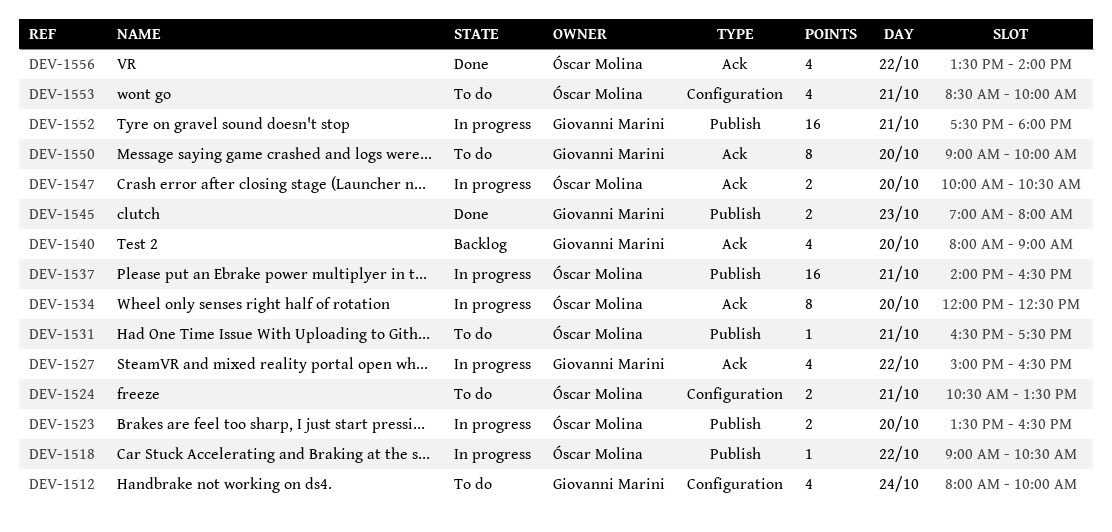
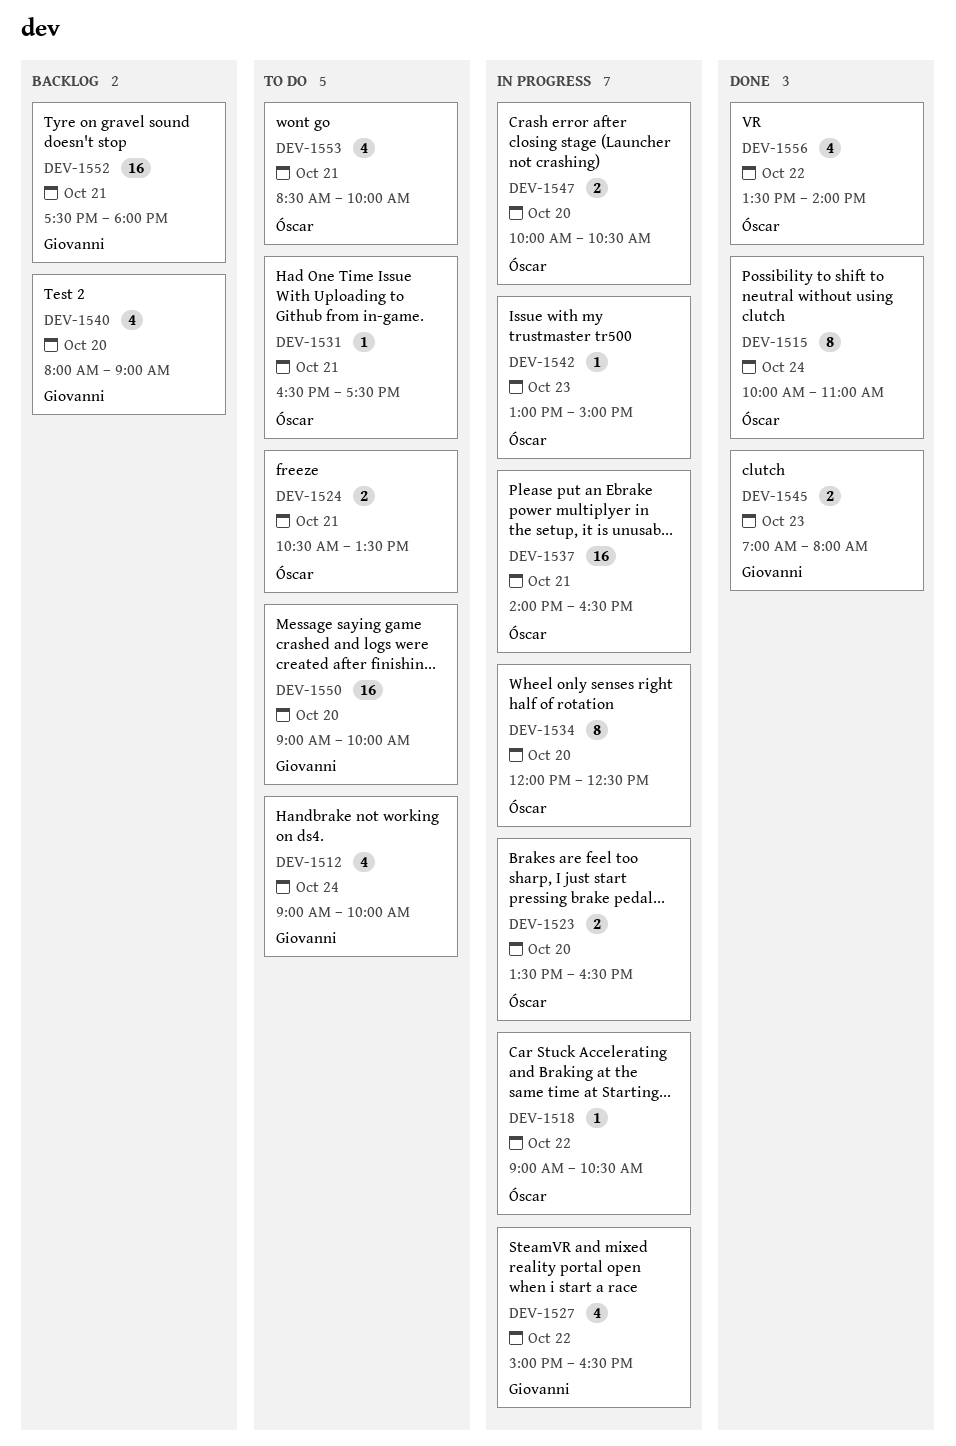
DEV-1512, begins: 08:00 -> 09:00
DEV-1515: none -> present
DEV-1542: none -> present
DEV-1550, estimate: 8 -> 16
DEV-1552, status: In progress -> Backlog

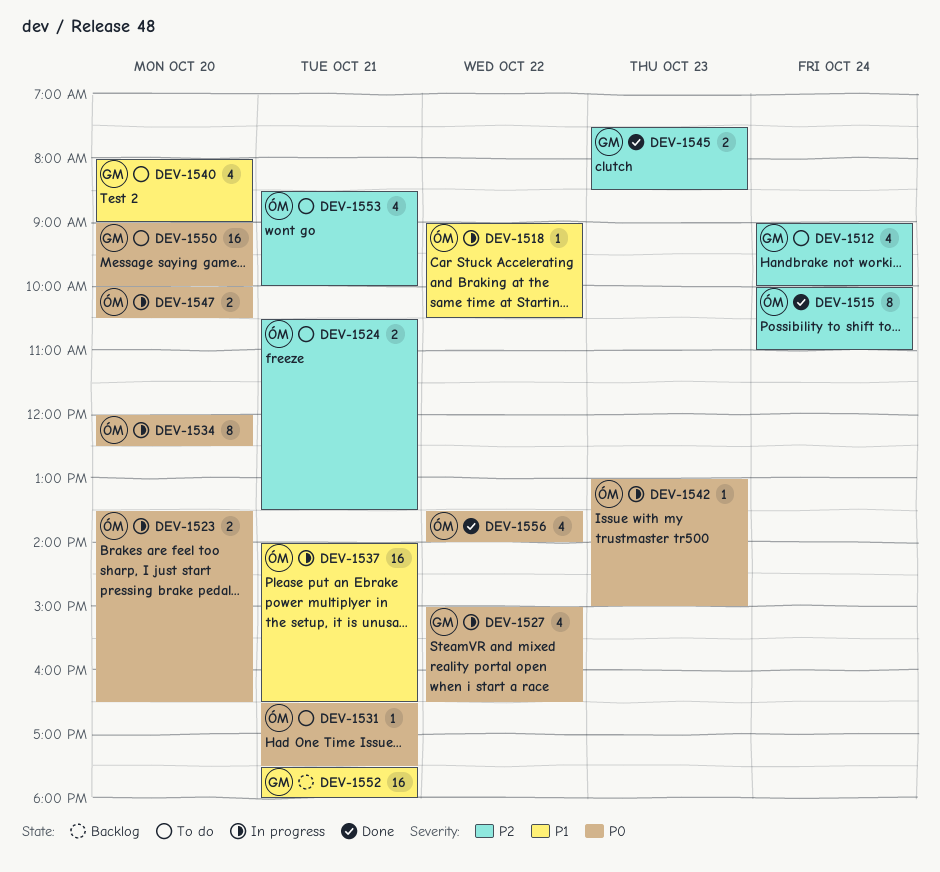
DEV-1540, status: Backlog -> To do
DEV-1545, begins: 07:00 -> 07:30
DEV-1545, ends: 08:00 -> 08:30

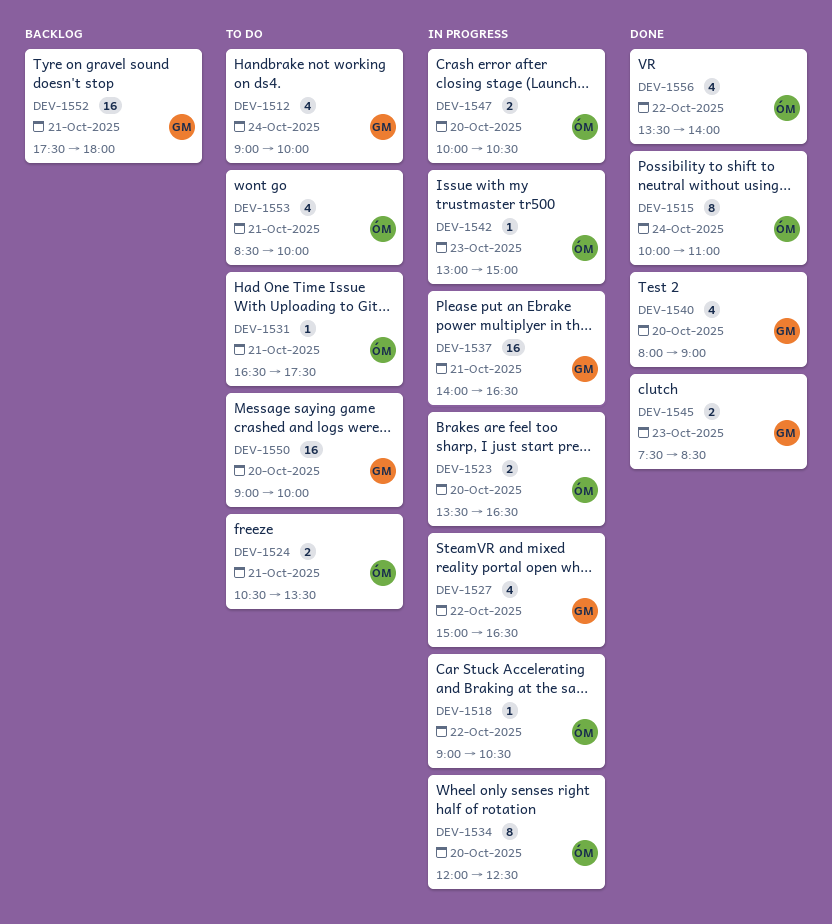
DEV-1537, owner: ÓM -> GM
DEV-1540, status: To do -> Done

